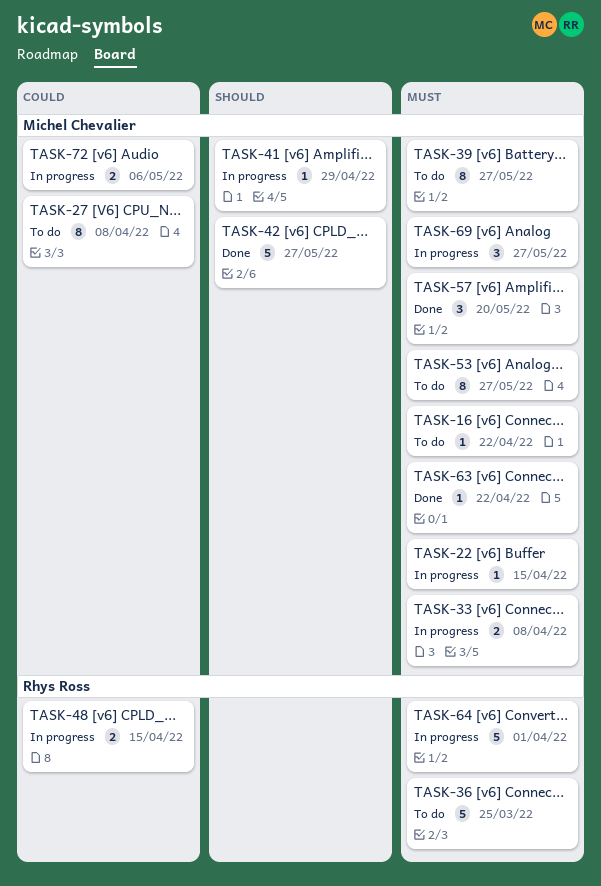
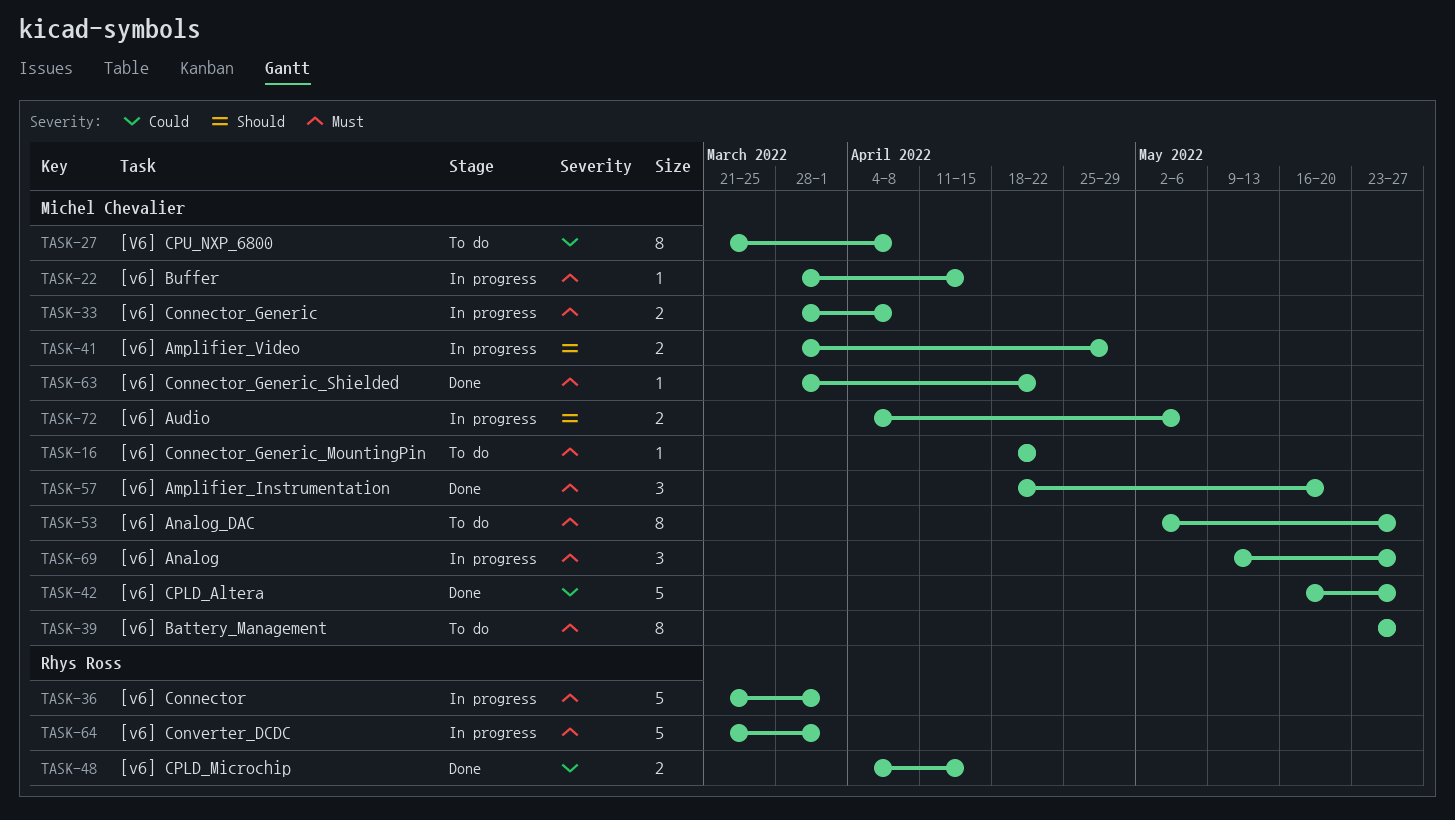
TASK-36, status: To do -> In progress
TASK-36, due: Mar 25 -> Apr 1
TASK-41, estimate: 1 -> 2
TASK-42, priority: Should -> Could
TASK-48, status: In progress -> Done
TASK-72, priority: Could -> Should

